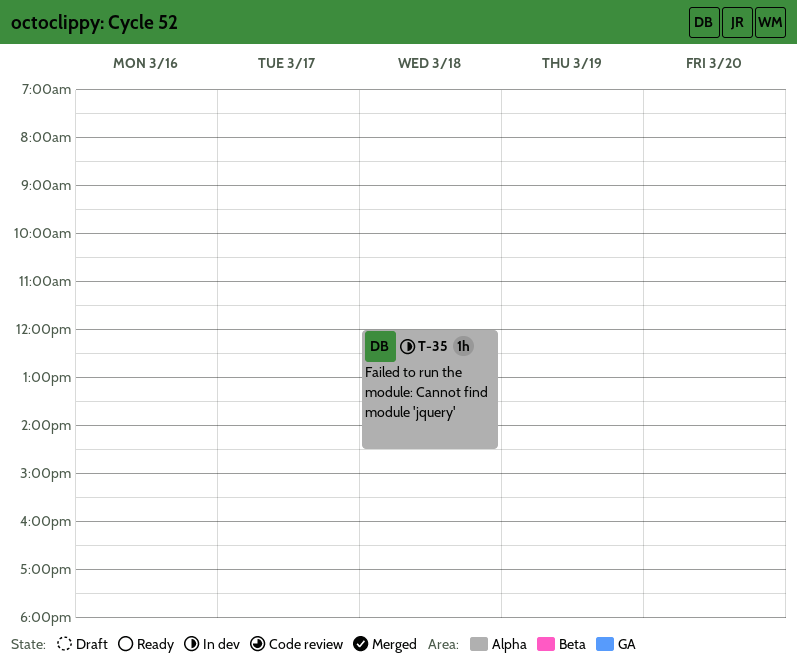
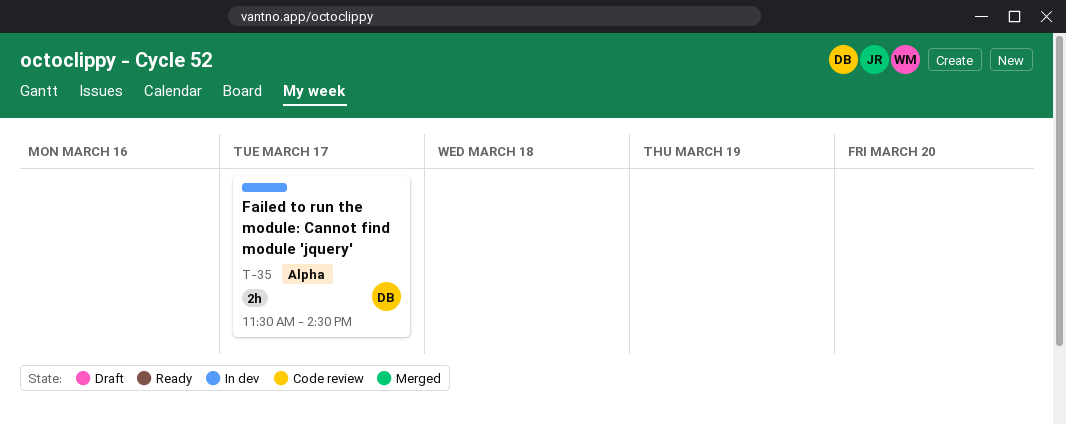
T-35, estimate: 1h -> 2h
T-35, day: Mar 18 -> Mar 17
T-35, begins: 12:00 -> 11:30

